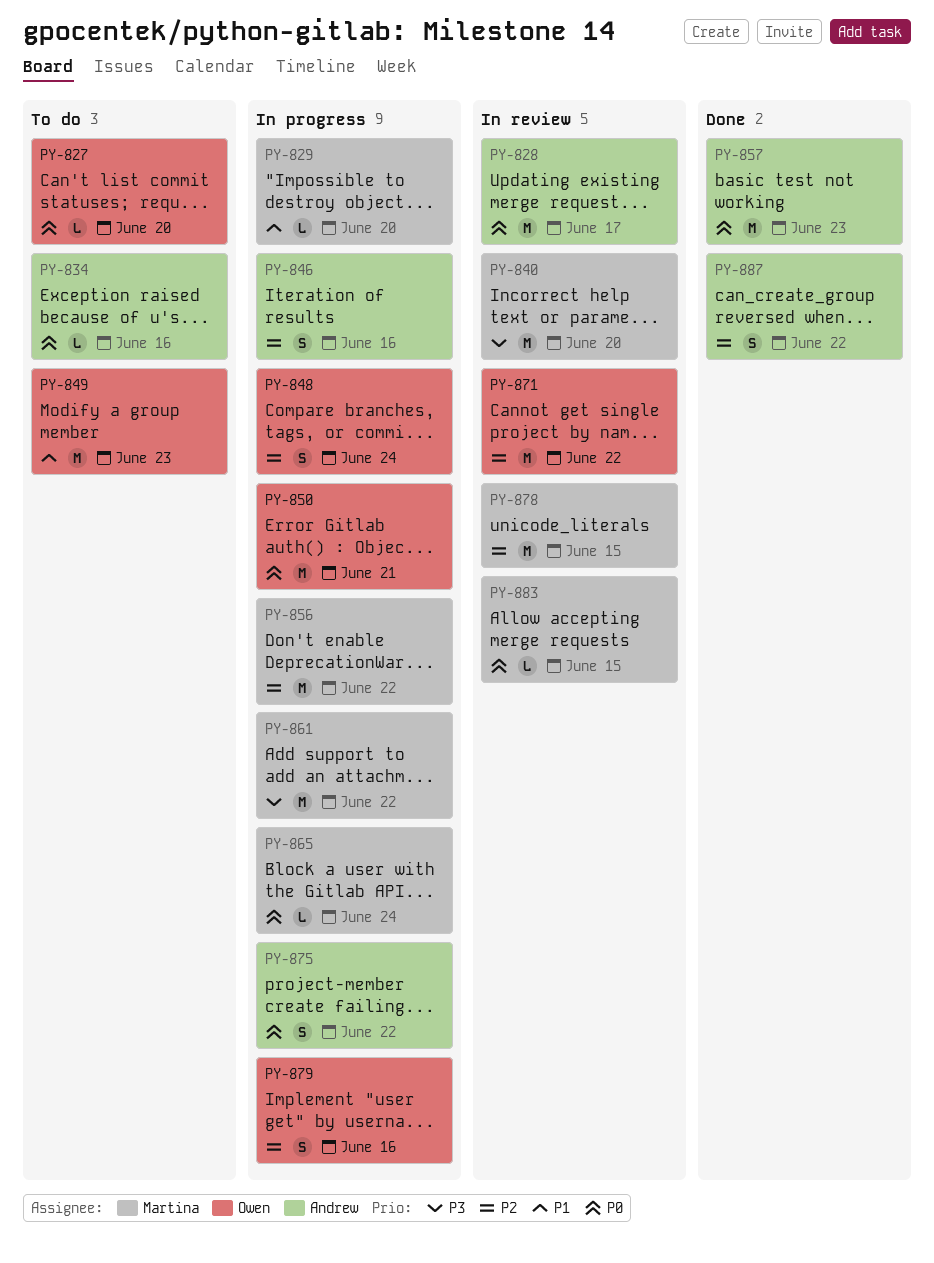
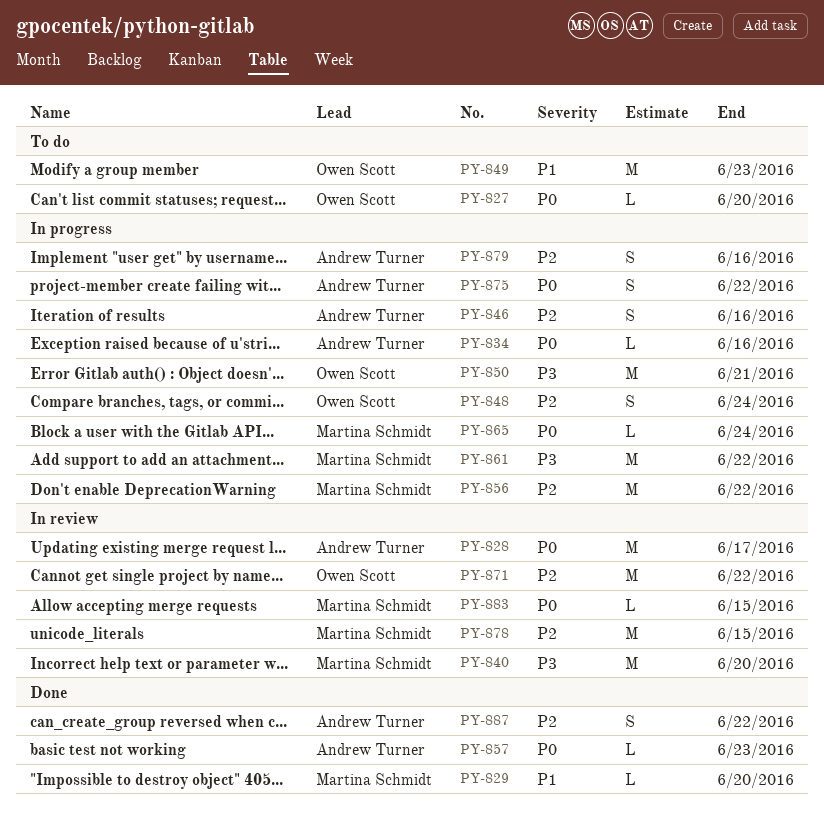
PY-829, status: In progress -> Done
PY-834, status: To do -> In progress
PY-850, priority: P0 -> P3
PY-857, estimate: M -> L
PY-879, owner: Owen Scott -> Andrew Turner

